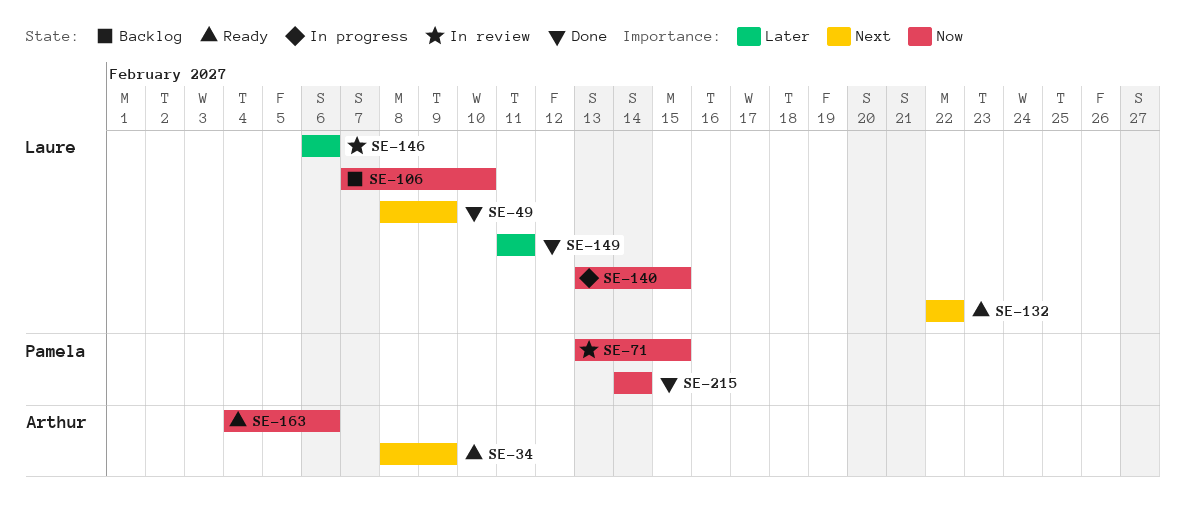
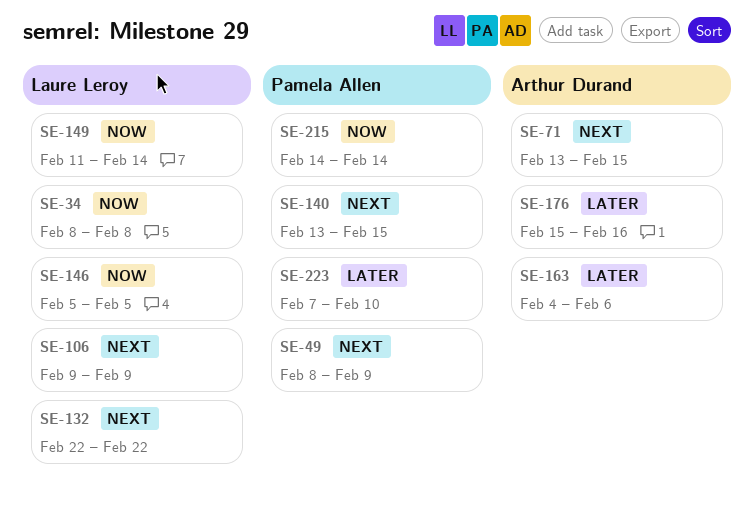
SE-34, owner: Arthur Durand -> Laure Leroy
SE-34, priority: Next -> Now
SE-34, due: Feb 9 -> Feb 8
SE-49, owner: Laure Leroy -> Pamela Allen
SE-71, owner: Pamela Allen -> Arthur Durand
SE-71, priority: Now -> Next
SE-106, priority: Now -> Next
SE-106, start: Feb 7 -> Feb 9
SE-106, due: Feb 10 -> Feb 9
SE-140, owner: Laure Leroy -> Pamela Allen
SE-140, priority: Now -> Next
SE-146, priority: Later -> Now
SE-146, start: Feb 6 -> Feb 5
SE-146, due: Feb 6 -> Feb 5
SE-149, priority: Later -> Now
SE-149, due: Feb 11 -> Feb 14
SE-163, priority: Now -> Later
SE-176: none -> present
SE-223: none -> present

